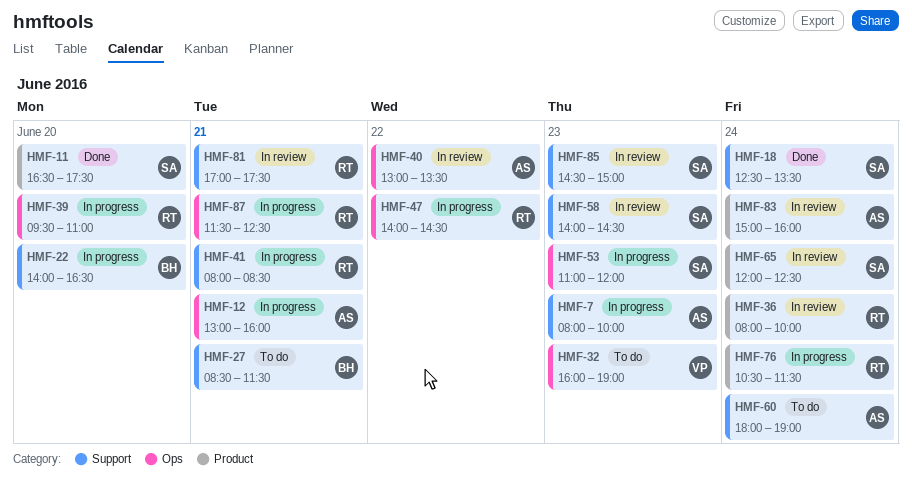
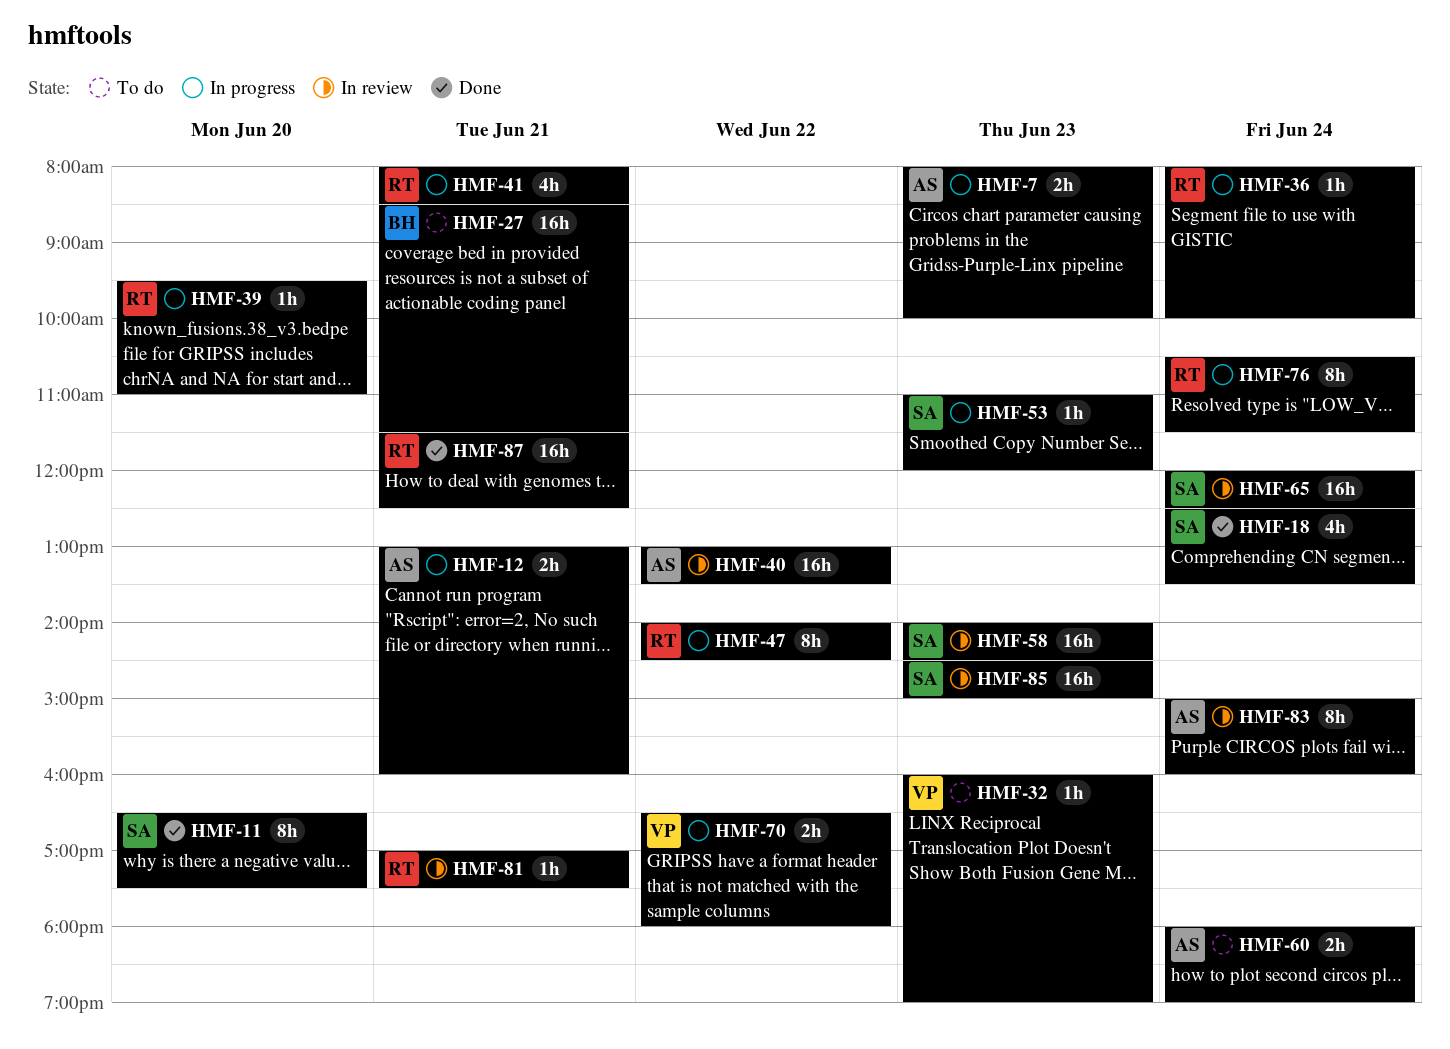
HMF-22: present -> none
HMF-36, status: In review -> In progress
HMF-70: none -> present
HMF-87, status: In progress -> Done

